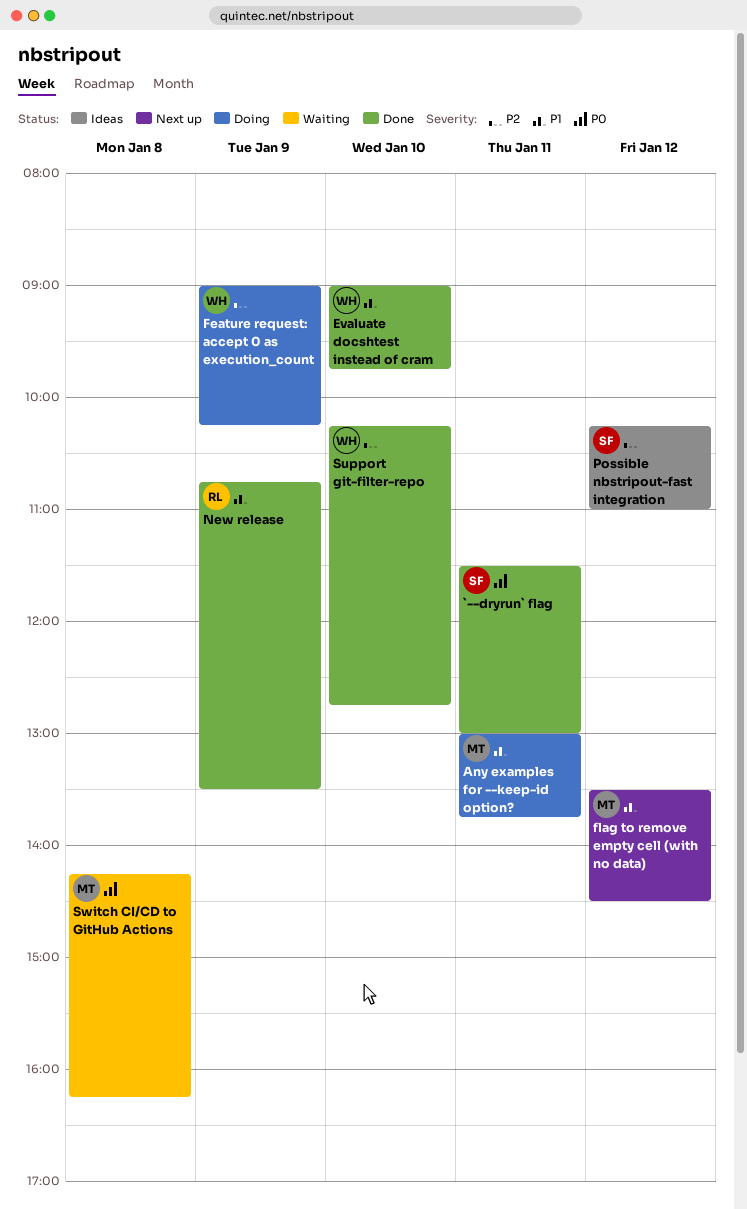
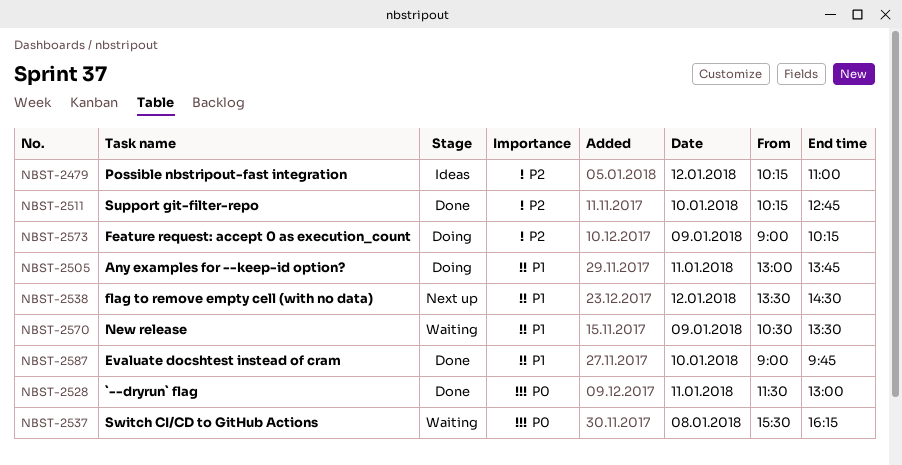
New release, status: Done -> Waiting
New release, begins: 10:45 -> 10:30
Switch CI/CD to GitHub Actions, begins: 14:15 -> 15:30

